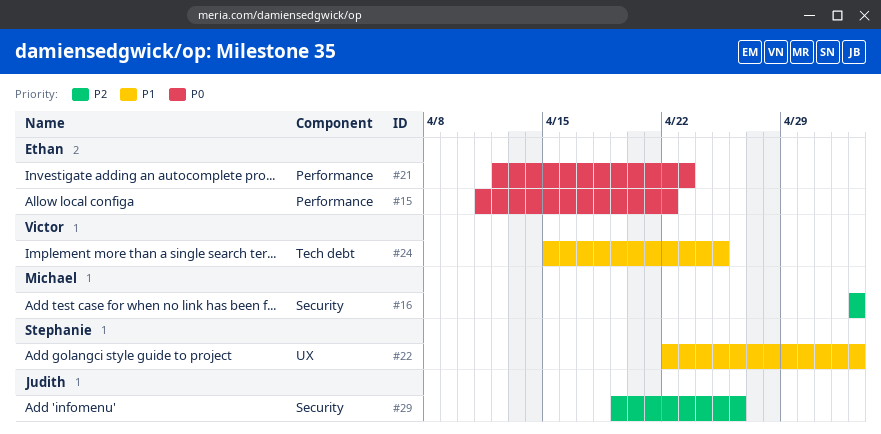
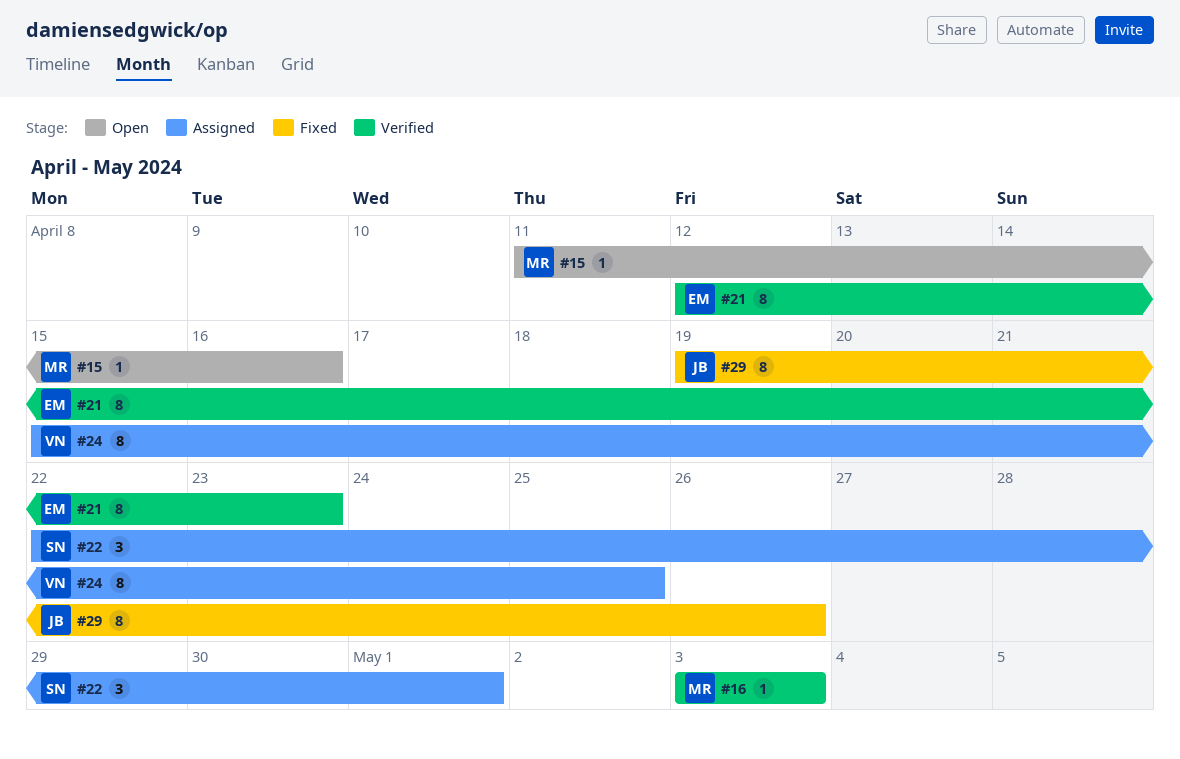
#15, owner: Ethan -> Michael
#15, due: Apr 22 -> Apr 16
#22, due: May 3 -> May 1

